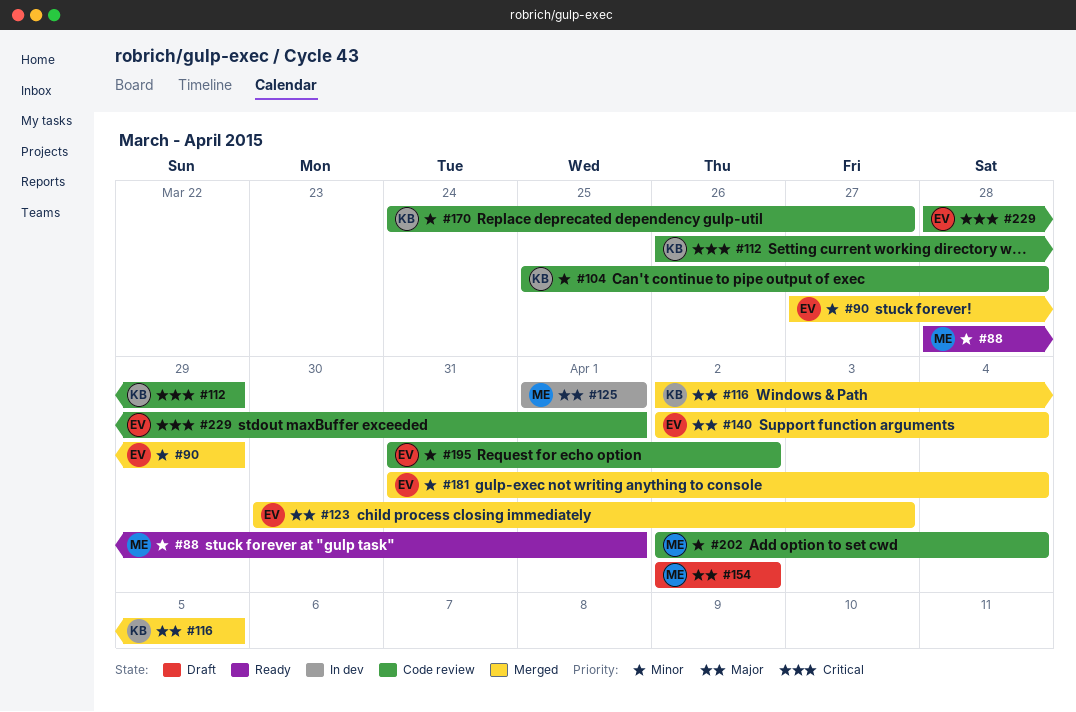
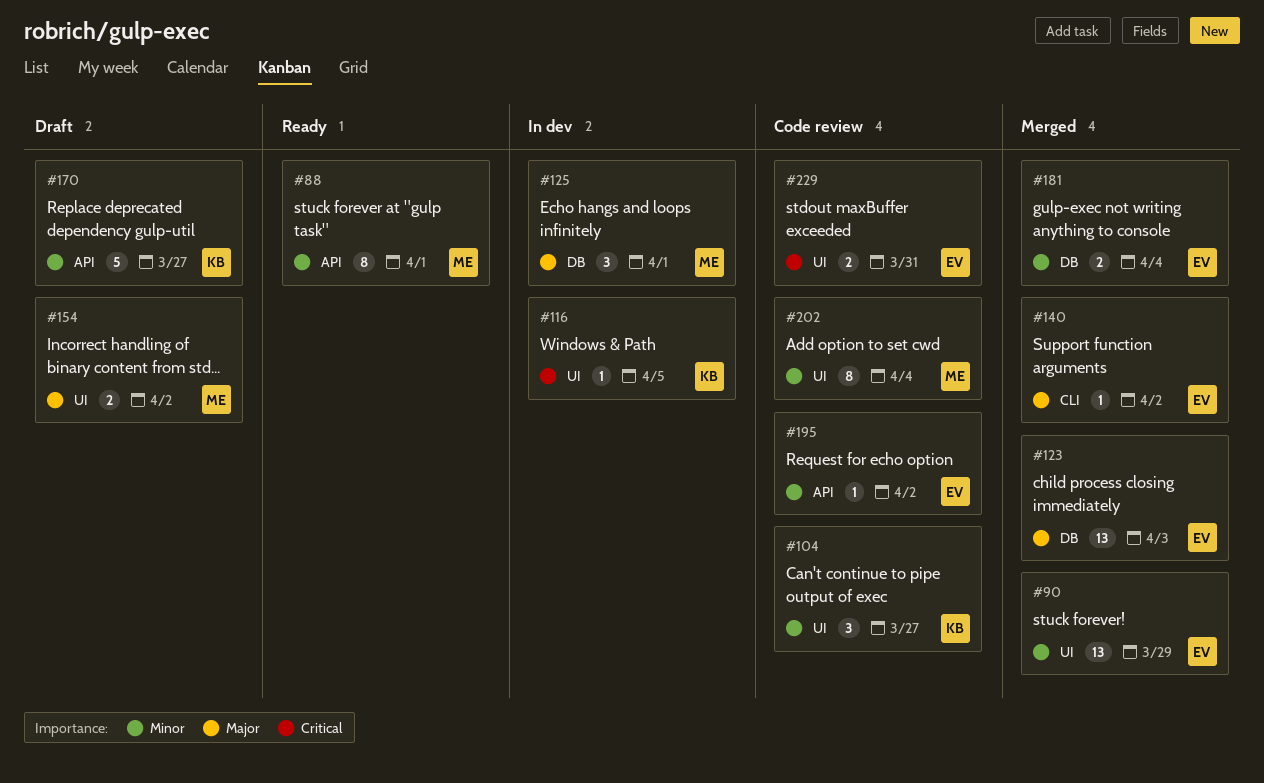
#104, due: Mar 28 -> Mar 27
#112: present -> none
#116, status: Merged -> In dev
#116, priority: Major -> Critical
#140, due: Apr 4 -> Apr 2
#170, status: Code review -> Draft
#229, due: Apr 1 -> Mar 31

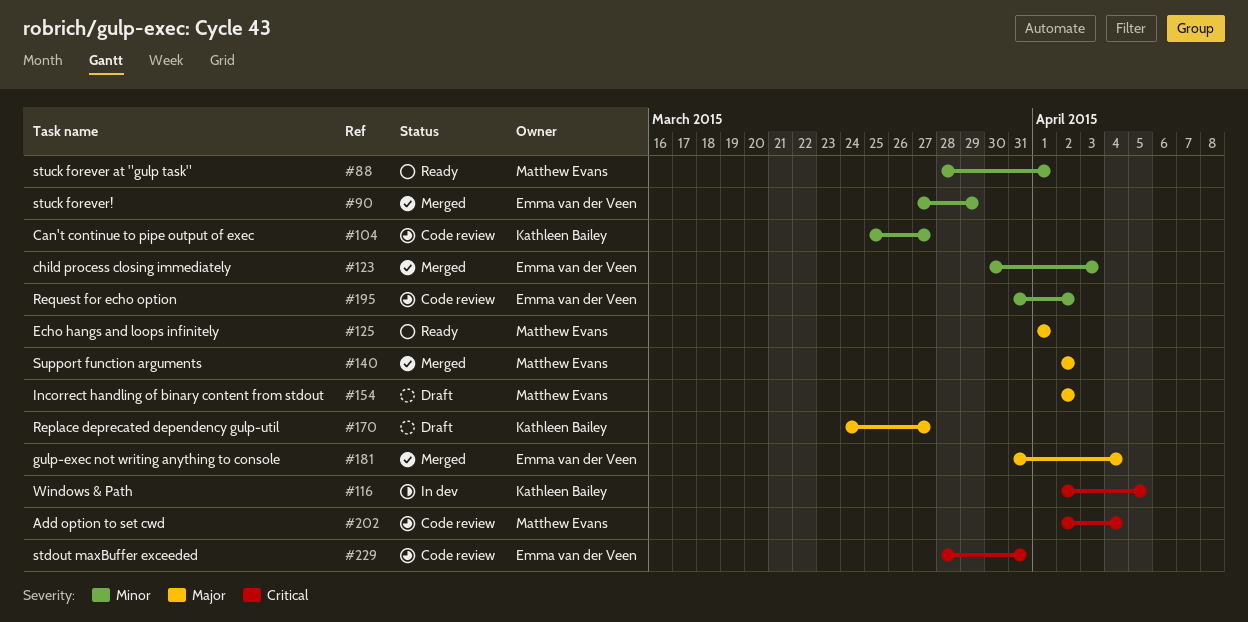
#123, priority: Major -> Minor
#125, status: In dev -> Ready
#140, owner: Emma van der Veen -> Matthew Evans
#170, priority: Minor -> Major
#181, priority: Minor -> Major
#202, priority: Minor -> Critical

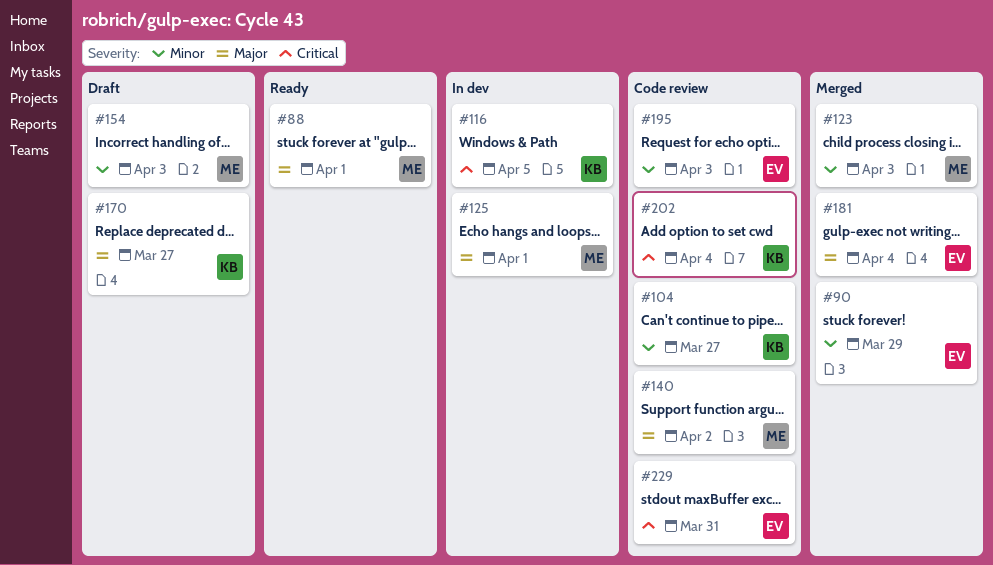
#88, priority: Minor -> Major
#123, owner: Emma van der Veen -> Matthew Evans
#125, status: Ready -> In dev
#140, status: Merged -> Code review
#154, priority: Major -> Minor
#154, due: Apr 2 -> Apr 3
#195, due: Apr 2 -> Apr 3
#202, owner: Matthew Evans -> Kathleen Bailey

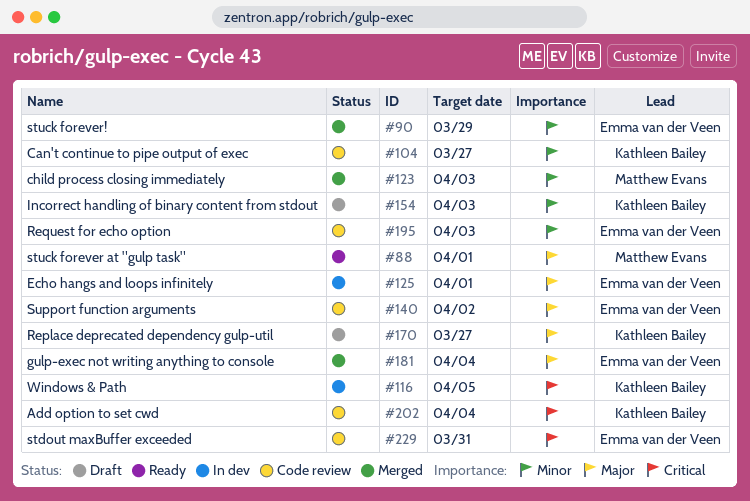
#125, owner: Matthew Evans -> Emma van der Veen
#140, owner: Matthew Evans -> Emma van der Veen
#154, owner: Matthew Evans -> Kathleen Bailey

